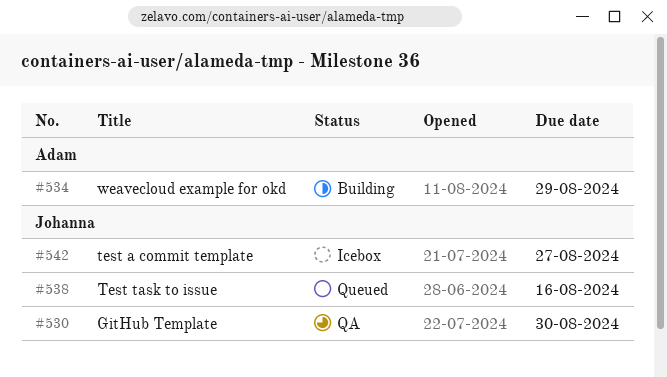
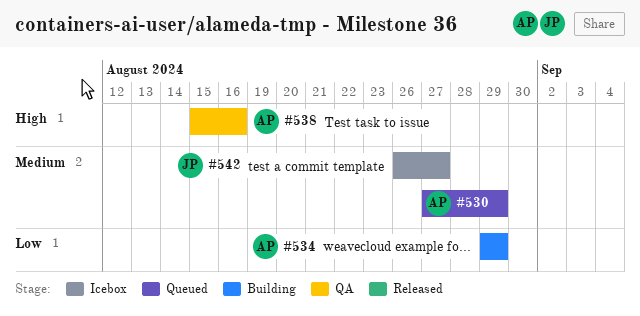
#530, status: QA -> Queued
#530, owner: Johanna -> Adam
#530, due: Aug 30 -> Aug 29
#538, status: Queued -> QA
#538, owner: Johanna -> Adam

